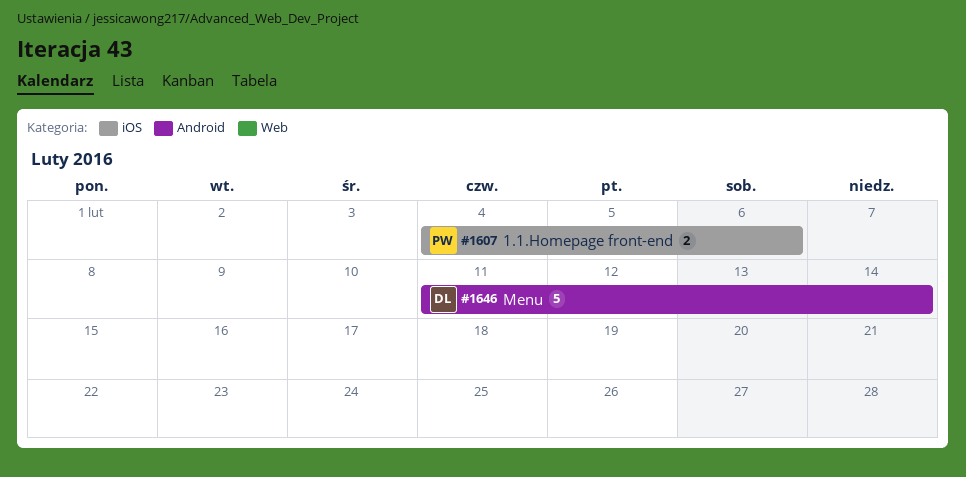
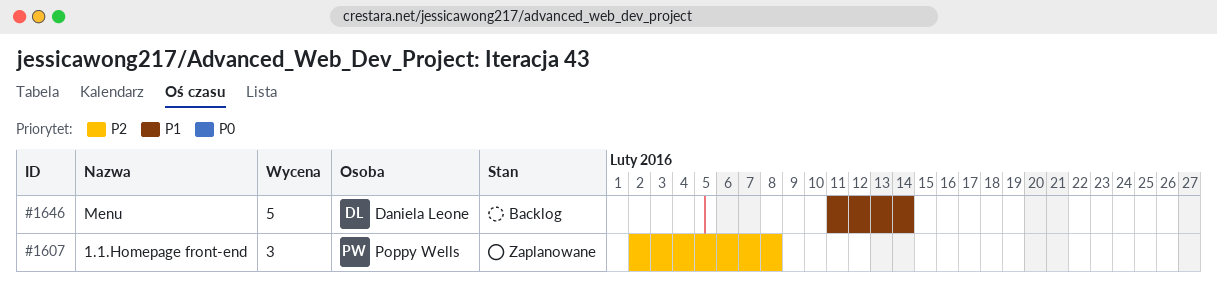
#1607, estimate: 2 -> 3
#1607, start: Feb 4 -> Feb 2
#1607, due: Feb 6 -> Feb 8

